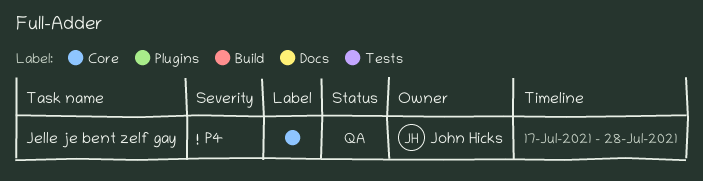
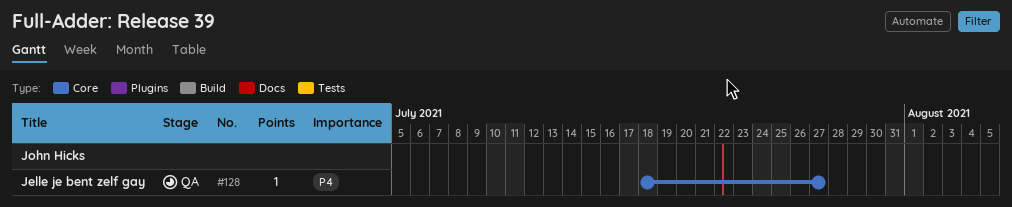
Jelle je bent zelf gay, start: Jul 17 -> Jul 18
Jelle je bent zelf gay, due: Jul 28 -> Jul 27

